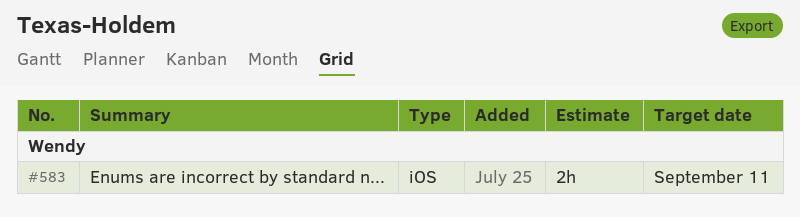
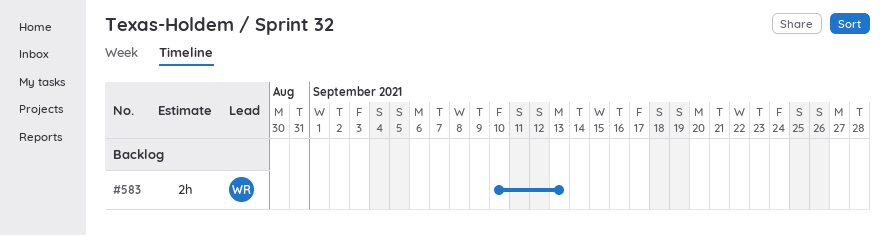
#583, due: Sep 11 -> Sep 13

